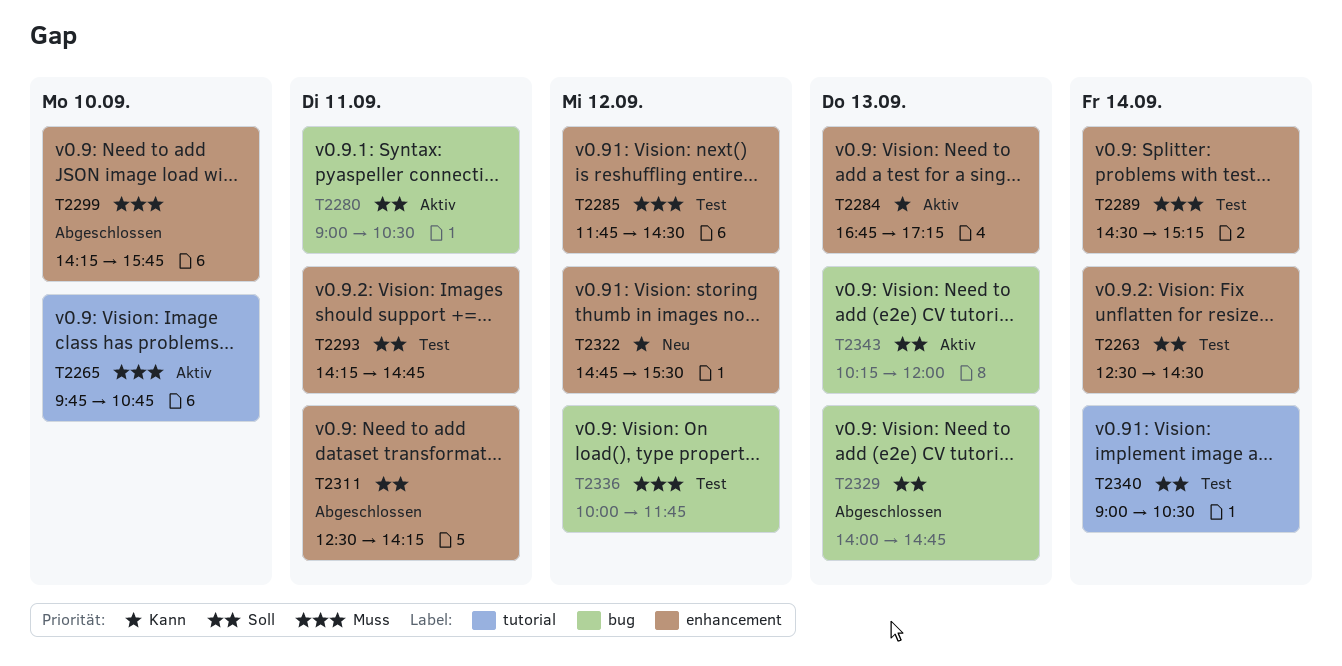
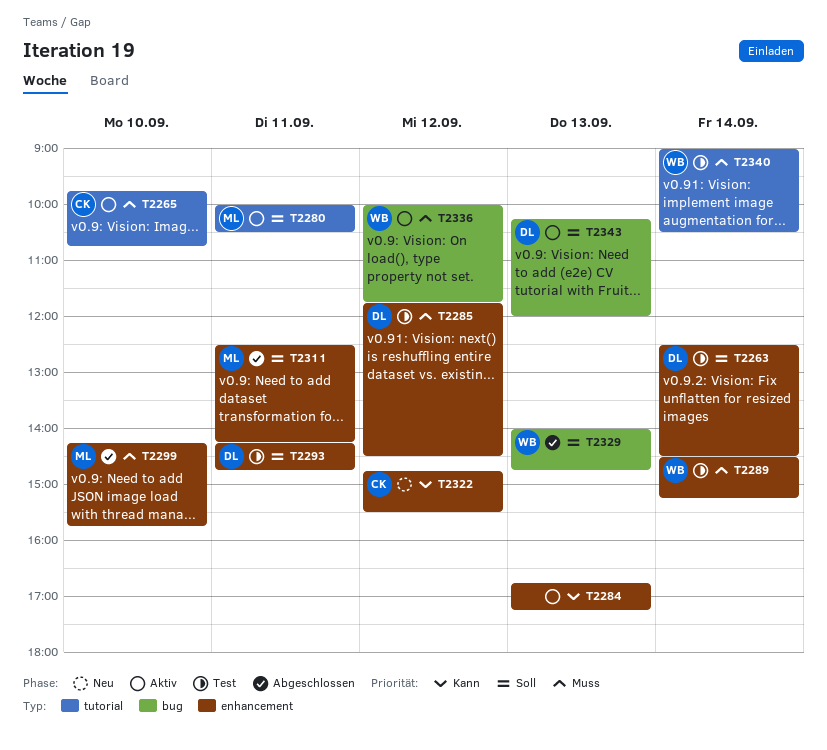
T2280, label: bug -> tutorial
T2280, begins: 09:00 -> 10:00
T2336, status: Test -> Aktiv
T2340, priority: Soll -> Muss

